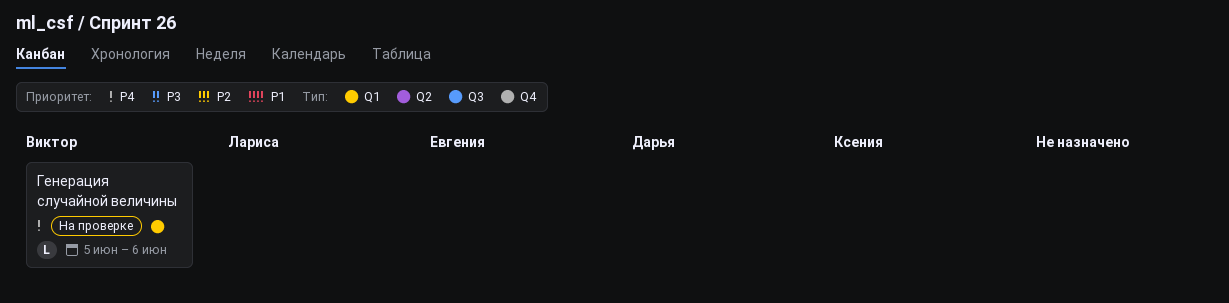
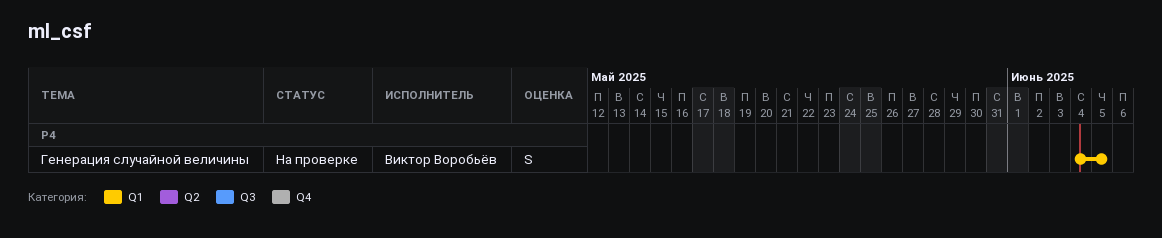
Генерация случайной величины, estimate: L -> S
Генерация случайной величины, start: Jun 5 -> Jun 4
Генерация случайной величины, due: Jun 6 -> Jun 5

